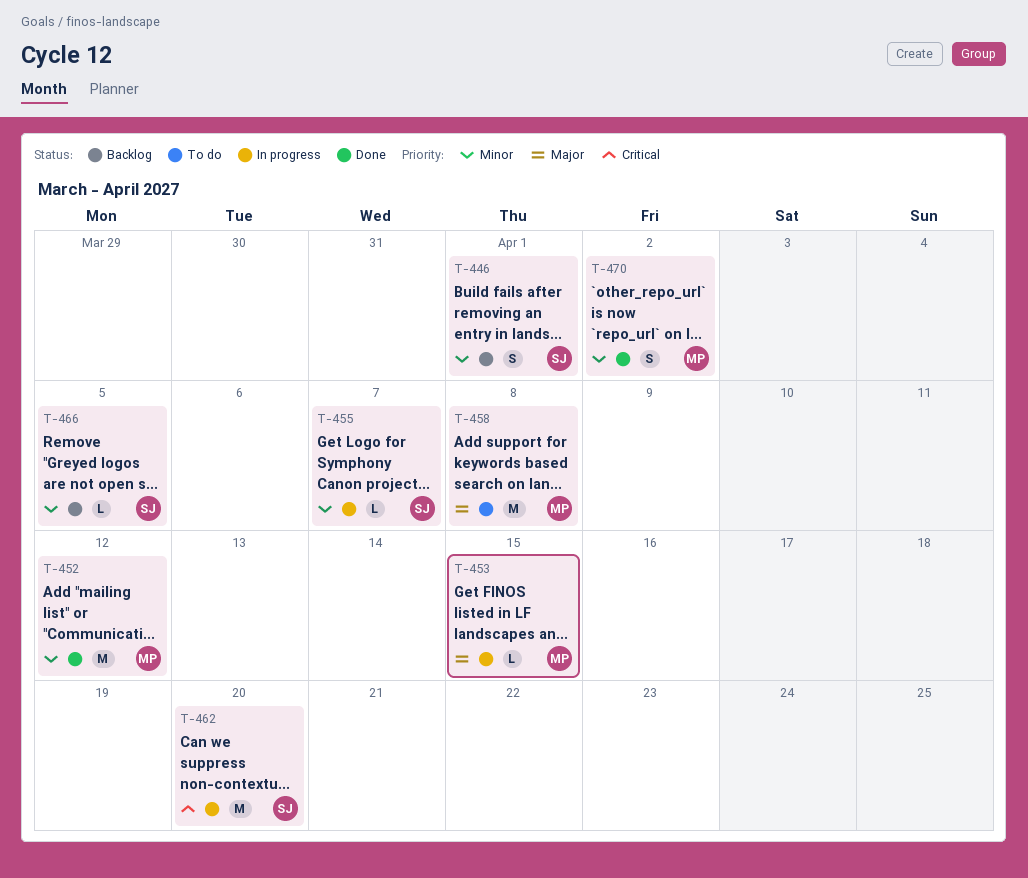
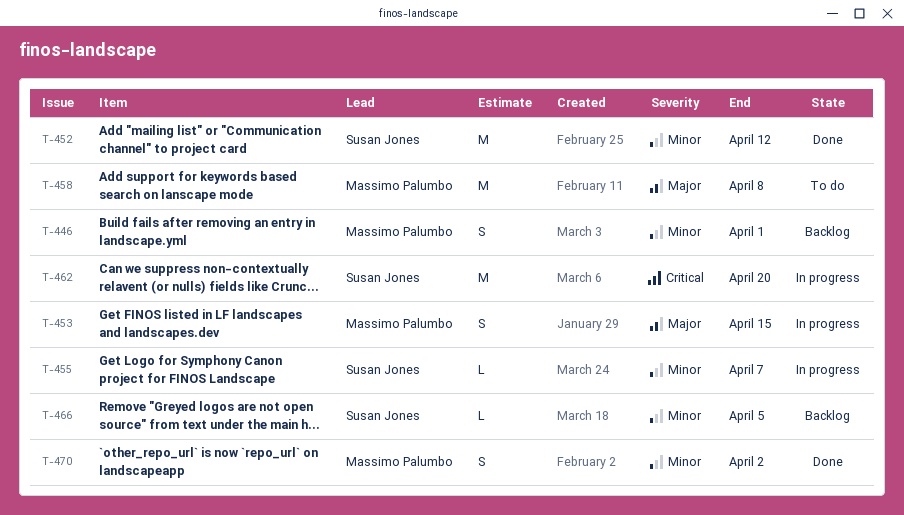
T-446, owner: Susan Jones -> Massimo Palumbo
T-452, owner: Massimo Palumbo -> Susan Jones
T-453, estimate: L -> S

